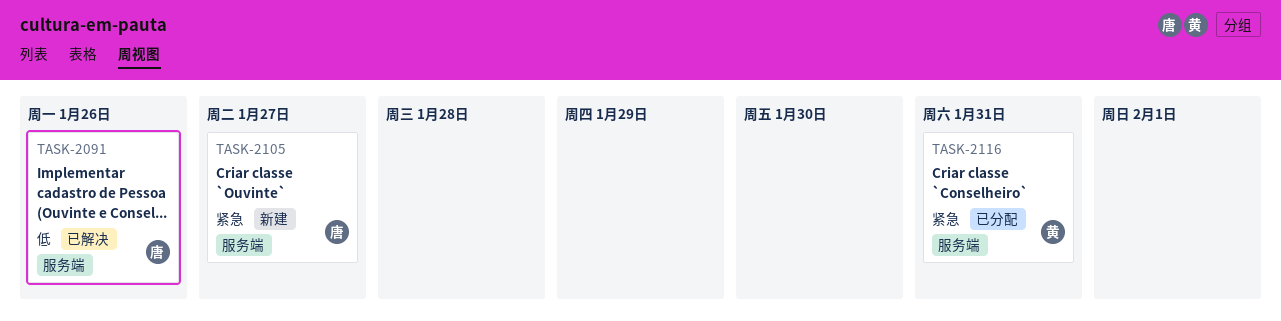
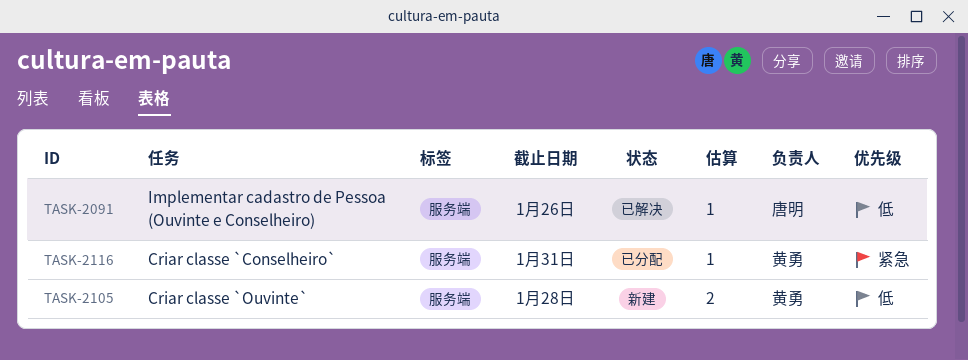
TASK-2105, owner: 唐明 -> 黄勇
TASK-2105, priority: 紧急 -> 低
TASK-2105, due: Jan 27 -> Jan 28

